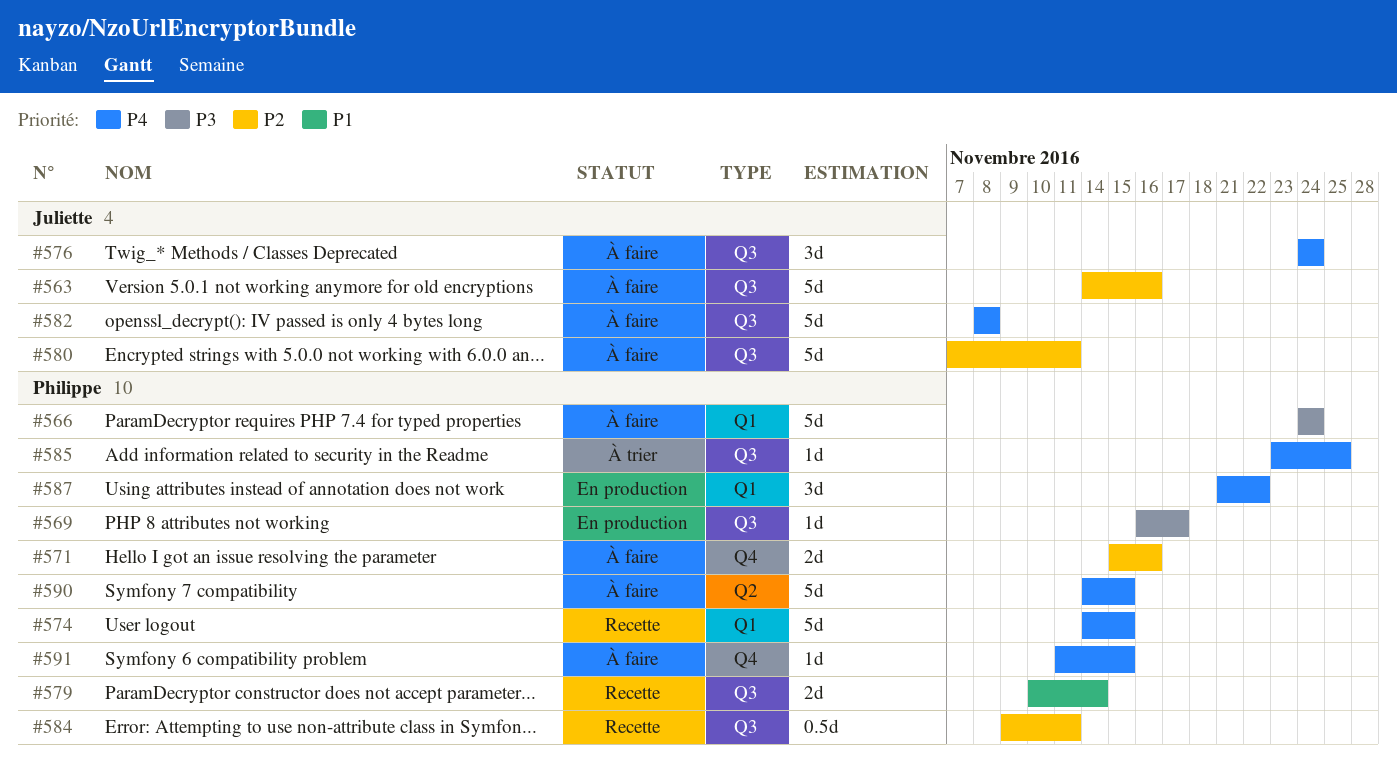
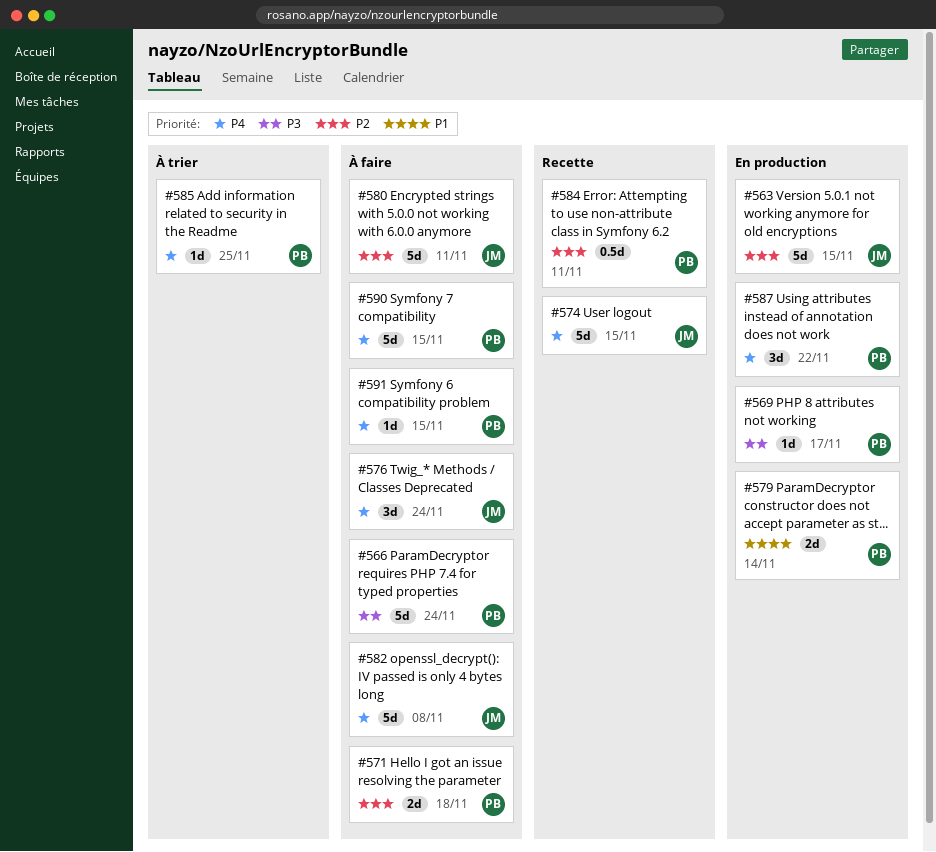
#563, status: À faire -> En production
#563, due: Nov 16 -> Nov 15
#571, due: Nov 16 -> Nov 18
#574, owner: Philippe -> Juliette
#579, status: Recette -> En production

